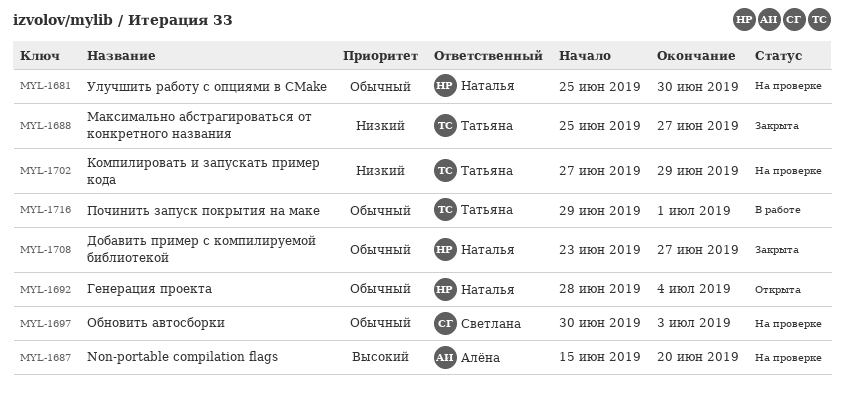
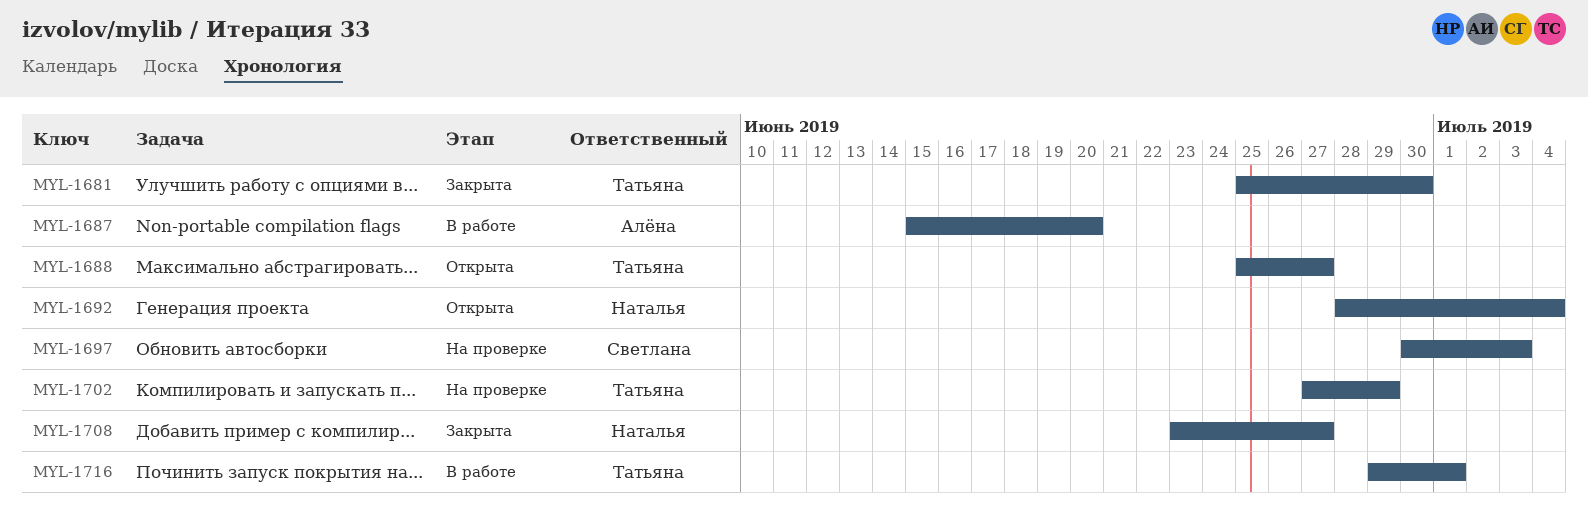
MYL-1681, status: На проверке -> Закрыта
MYL-1681, owner: Наталья -> Татьяна
MYL-1687, status: На проверке -> В работе
MYL-1688, status: Закрыта -> Открыта

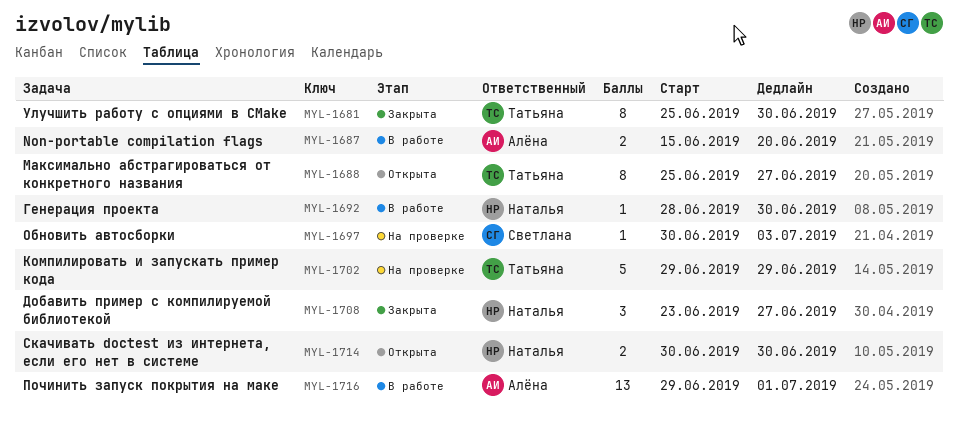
MYL-1692, status: Открыта -> В работе
MYL-1692, due: Jul 4 -> Jun 30
MYL-1702, start: Jun 27 -> Jun 29
MYL-1714: none -> present
MYL-1716, owner: Татьяна -> Алёна

